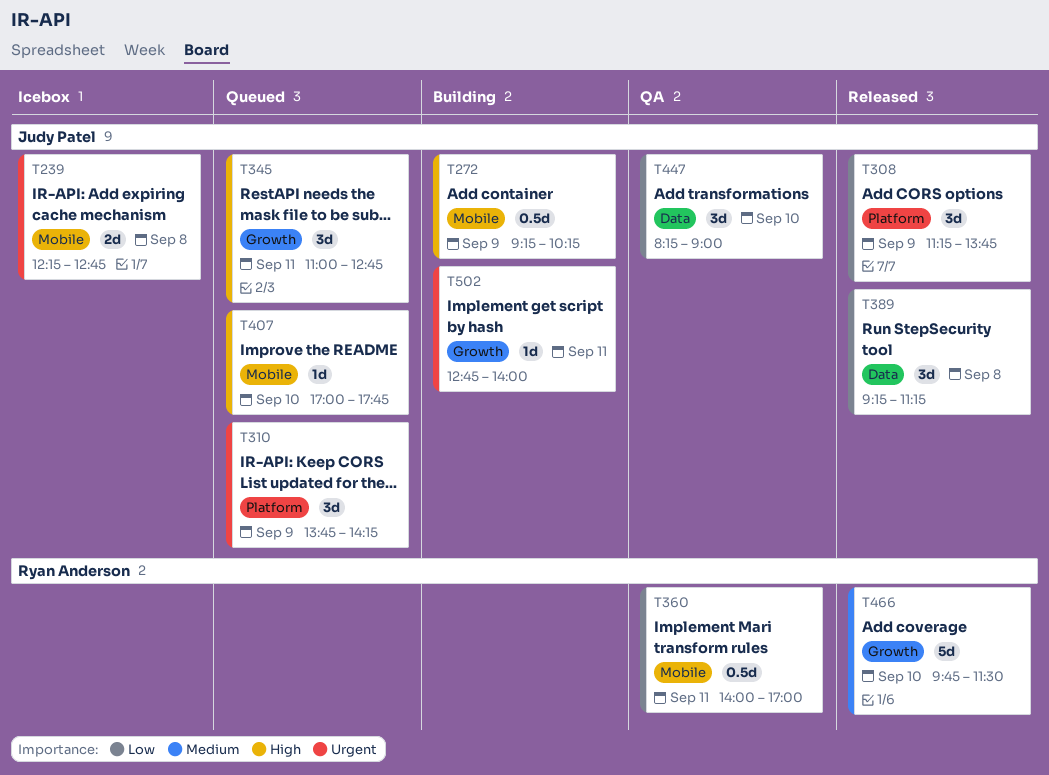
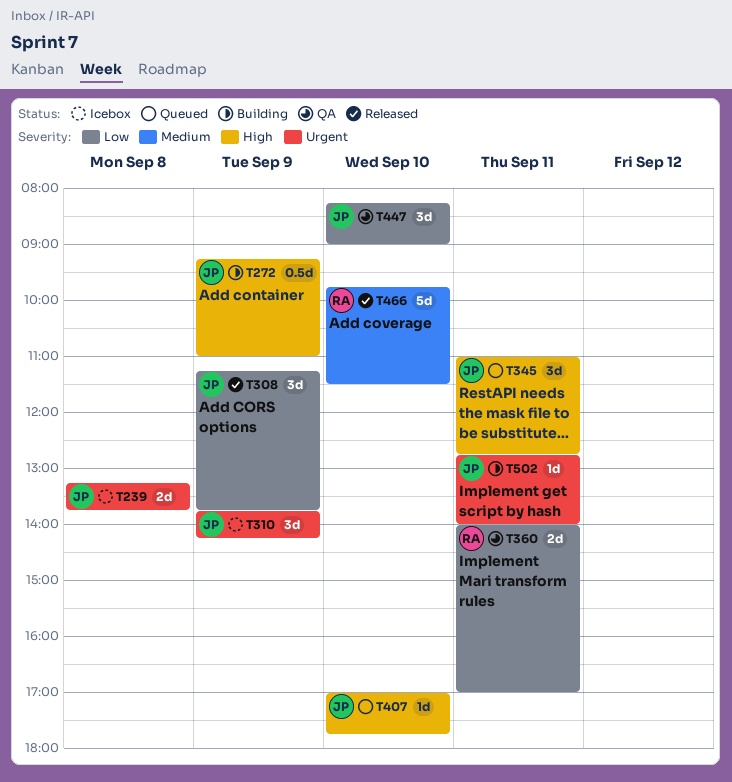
T239, begins: 12:15 -> 13:15
T239, ends: 12:45 -> 13:45
T272, ends: 10:15 -> 11:00
T310, status: Queued -> Icebox
T360, estimate: 0.5d -> 2d
T389: present -> none

